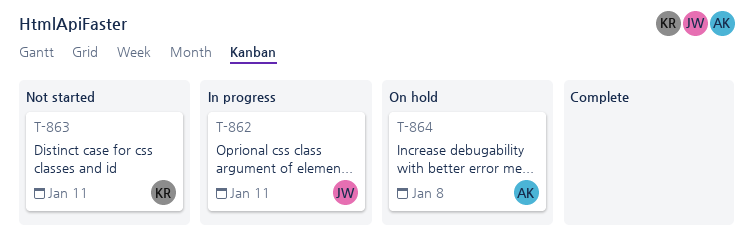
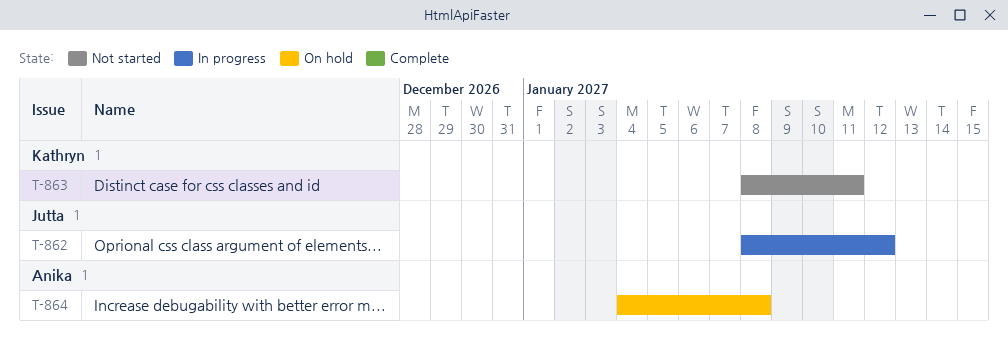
T-862, due: Jan 11 -> Jan 12

